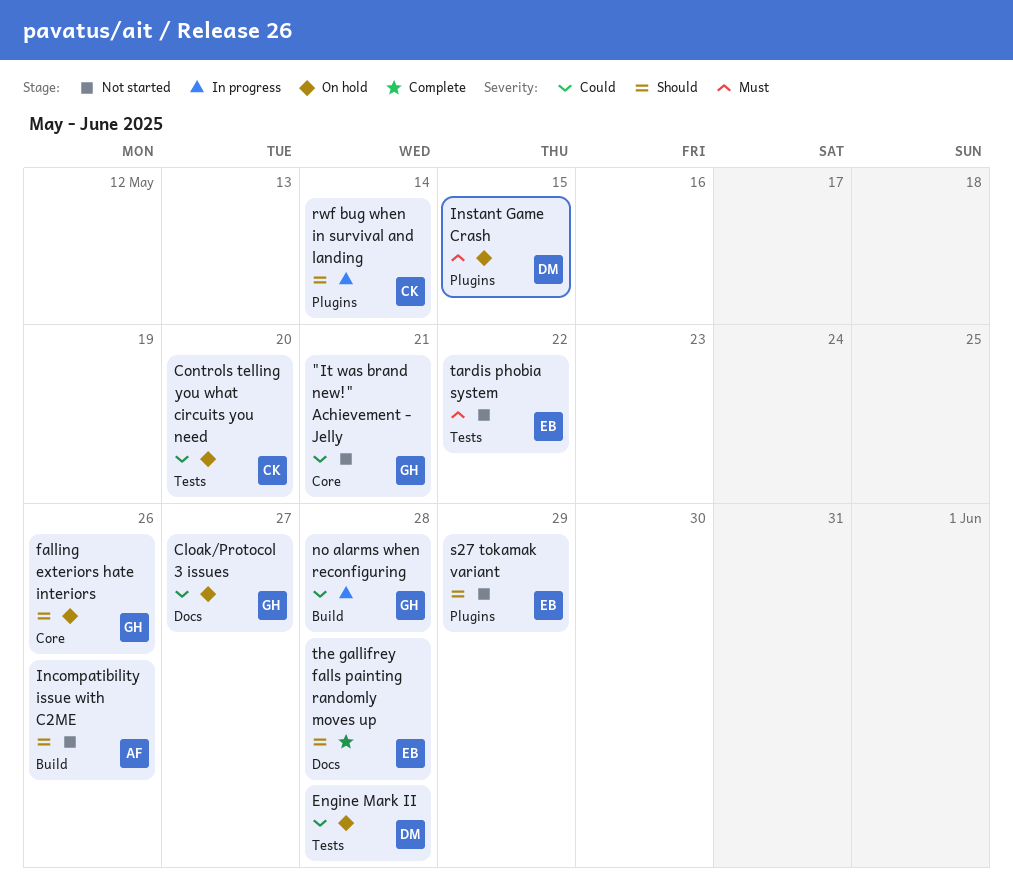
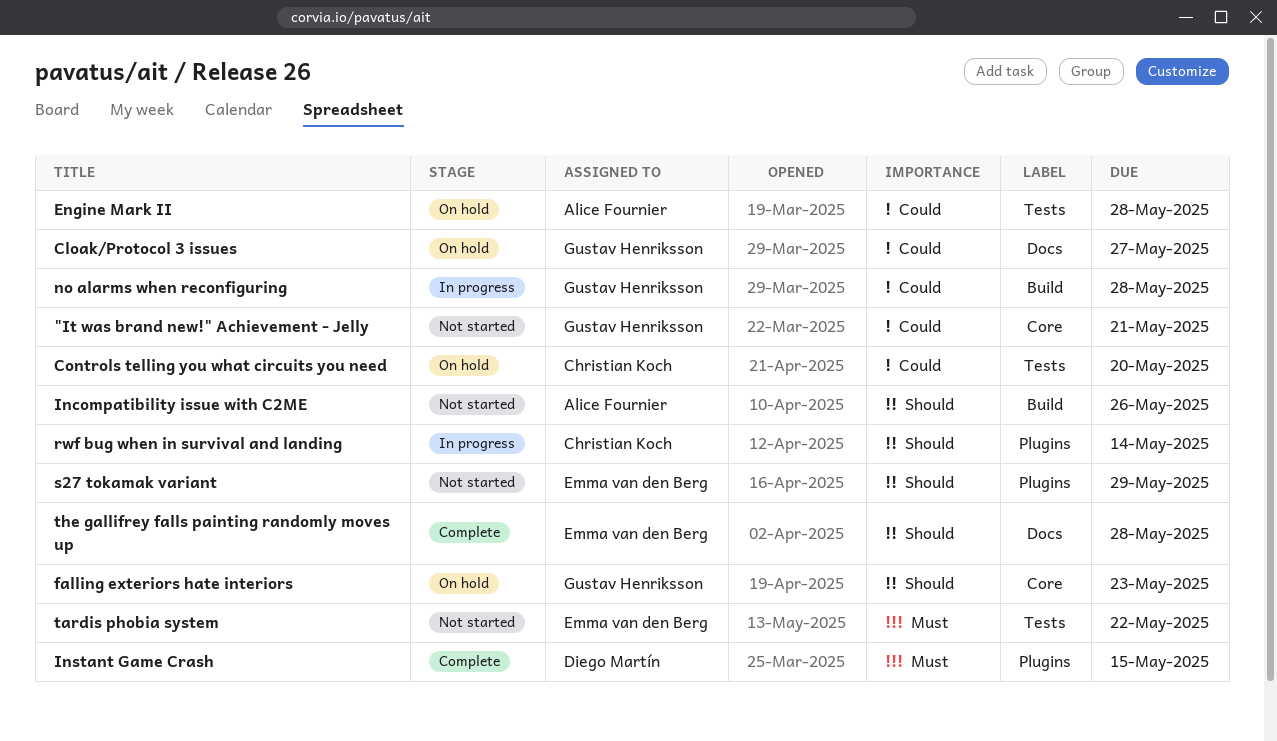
Engine Mark II, owner: Diego Martín -> Alice Fournier
falling exteriors hate interiors, due: May 26 -> May 23
Instant Game Crash, status: On hold -> Complete

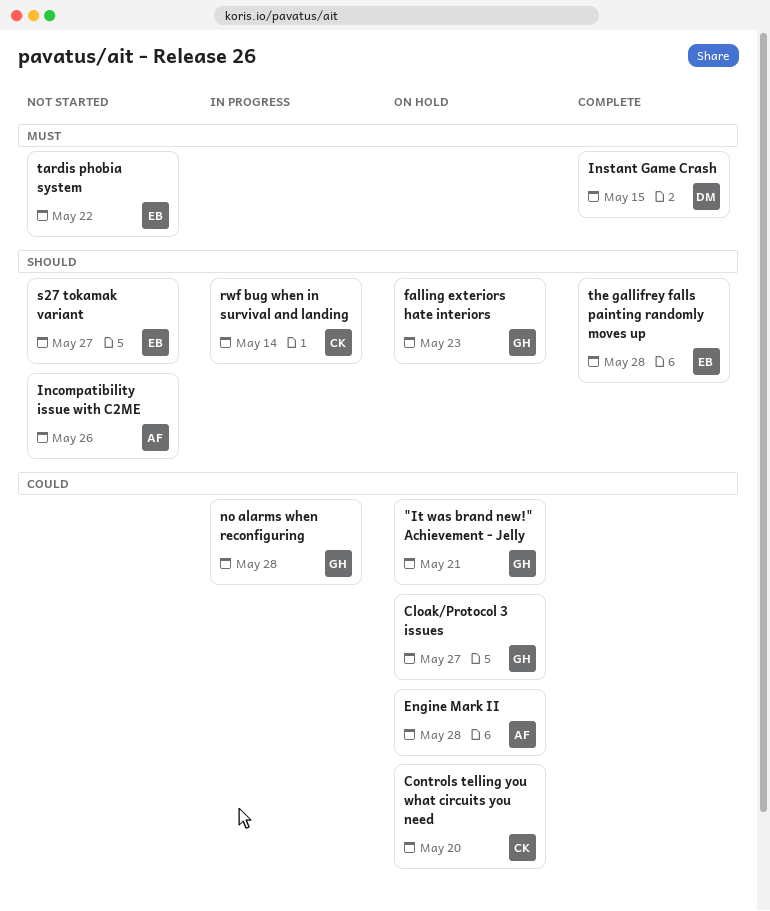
"It was brand new!" Achievement - Jelly, status: Not started -> On hold
s27 tokamak variant, due: May 29 -> May 27

